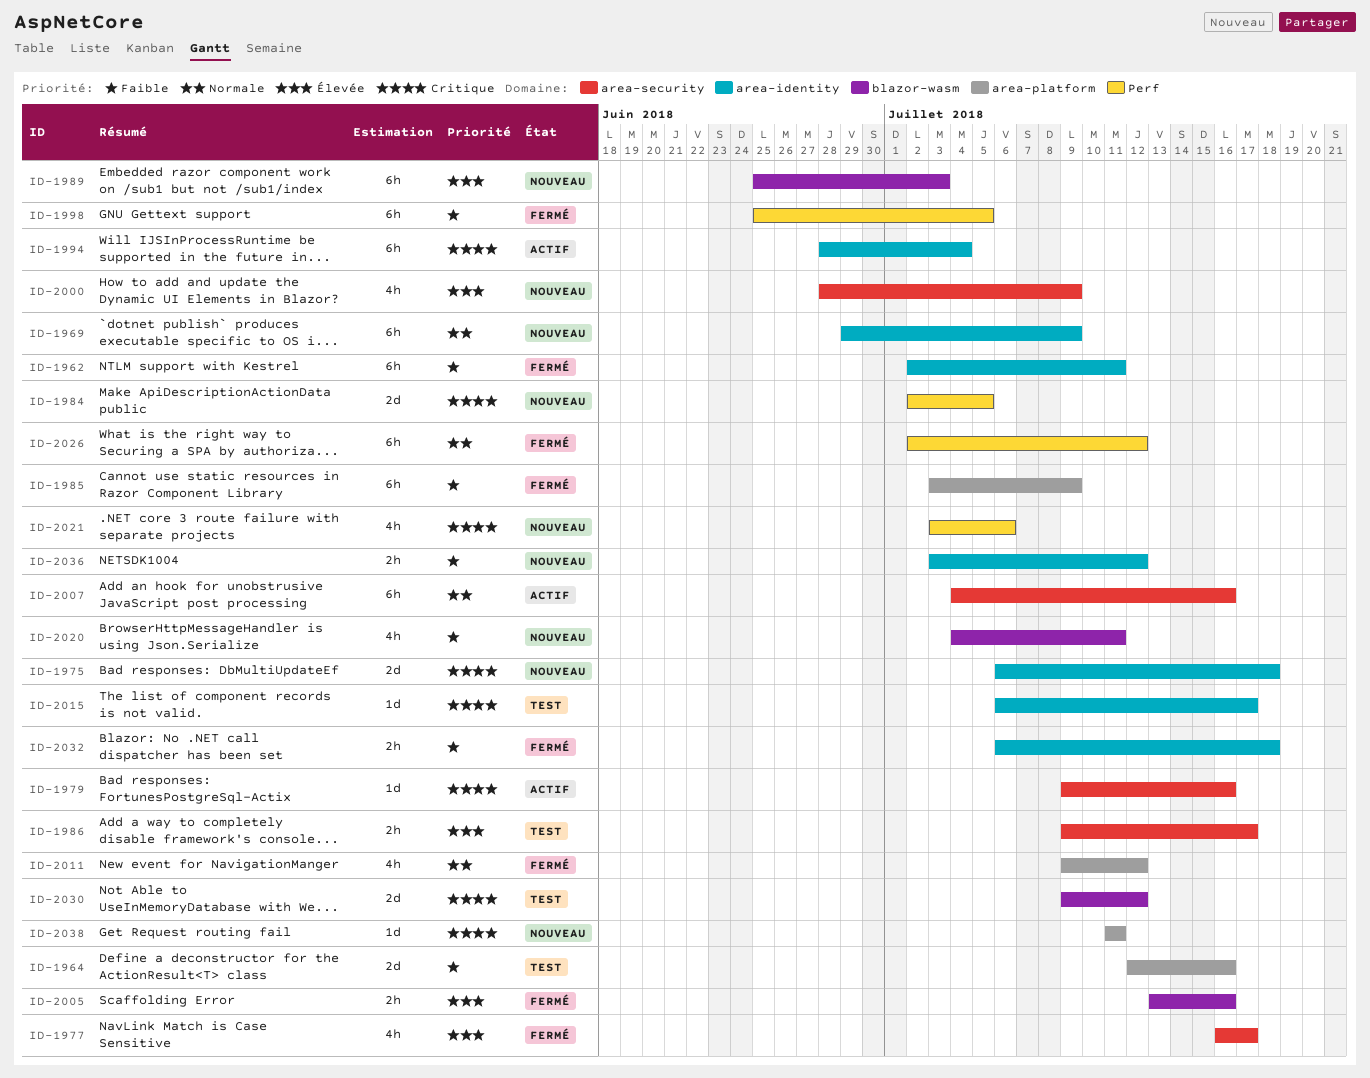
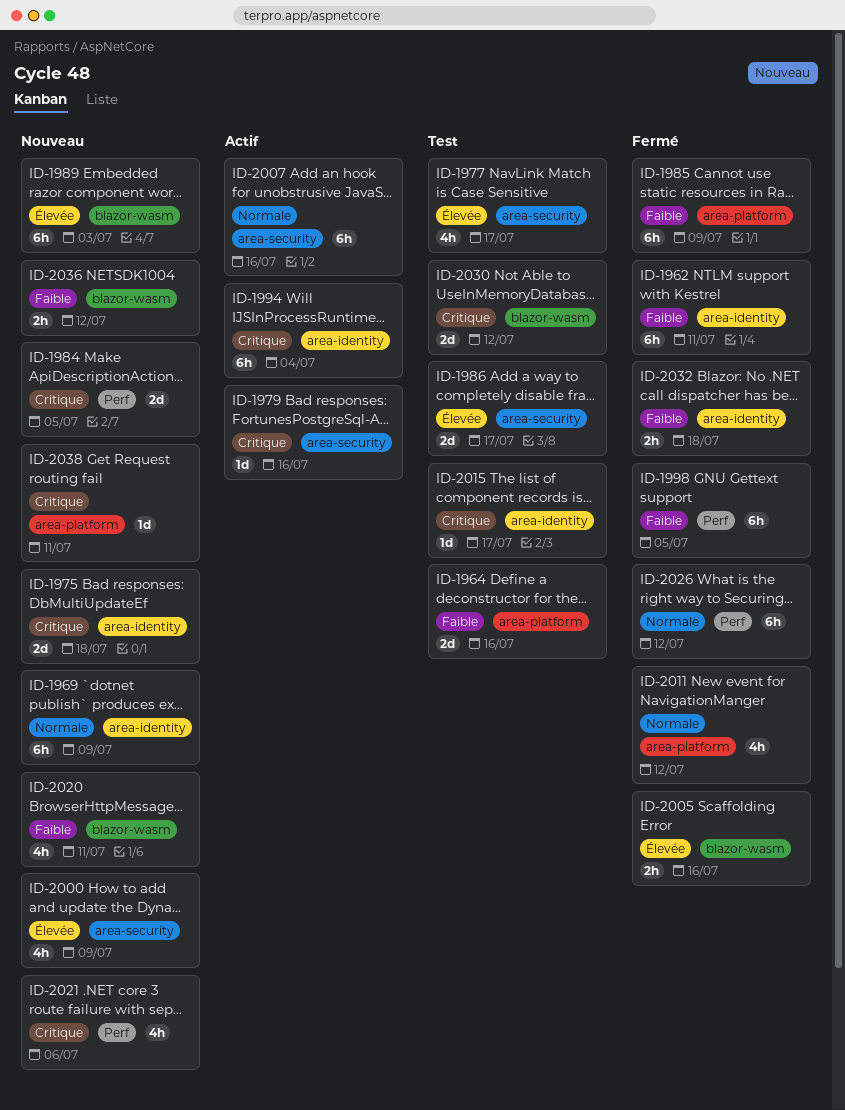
ID-1977, status: Fermé -> Test
ID-1986, estimate: 2h -> 2d
ID-2036, label: area-identity -> blazor-wasm

